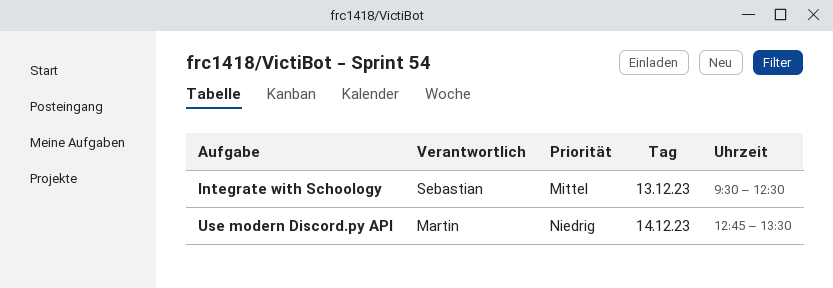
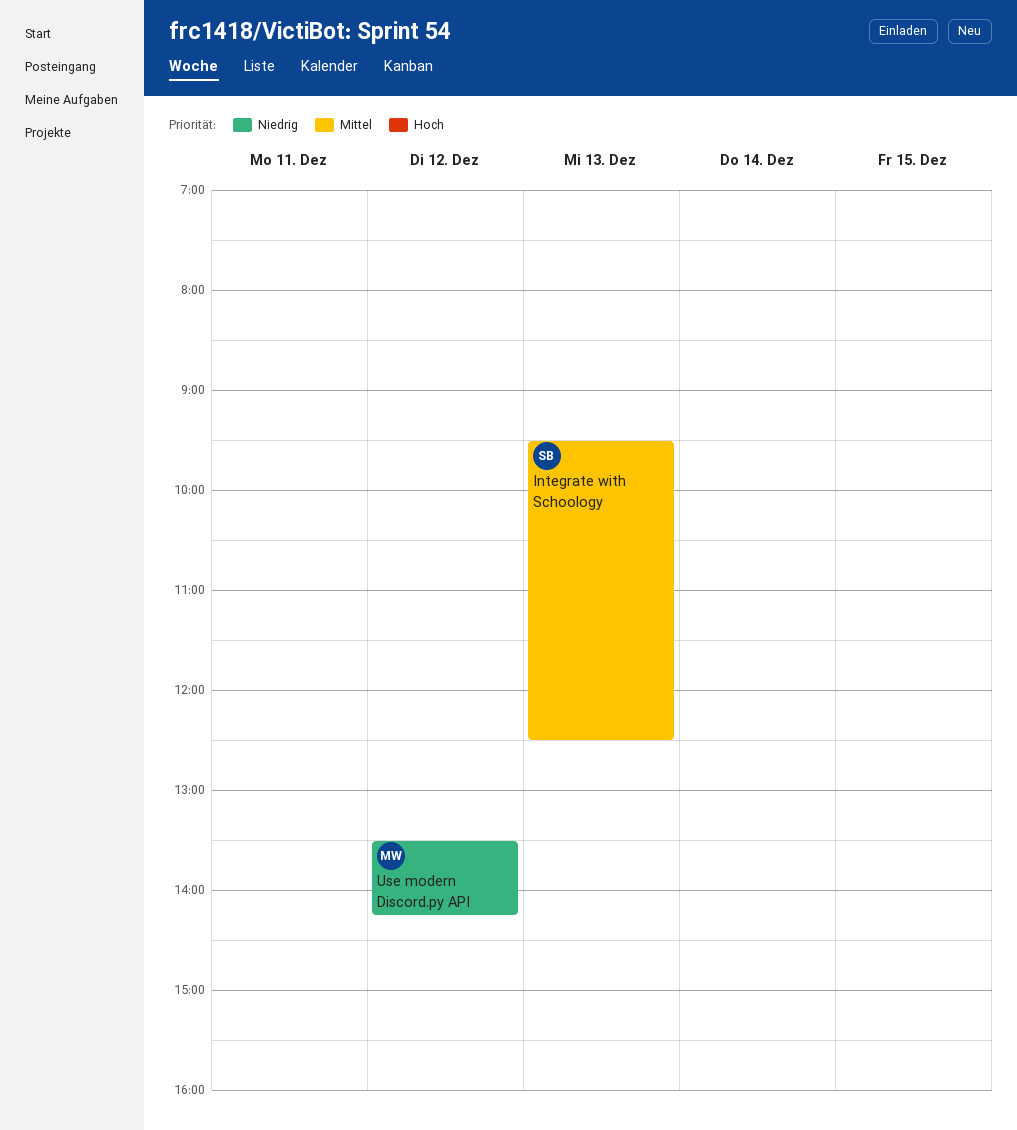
Use modern Discord.py API, day: Dec 14 -> Dec 12
Use modern Discord.py API, begins: 12:45 -> 13:30
Use modern Discord.py API, ends: 13:30 -> 14:15

